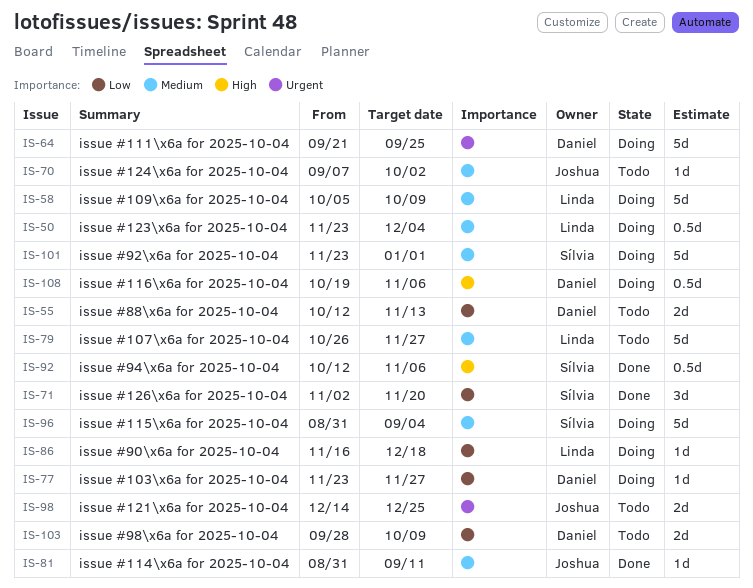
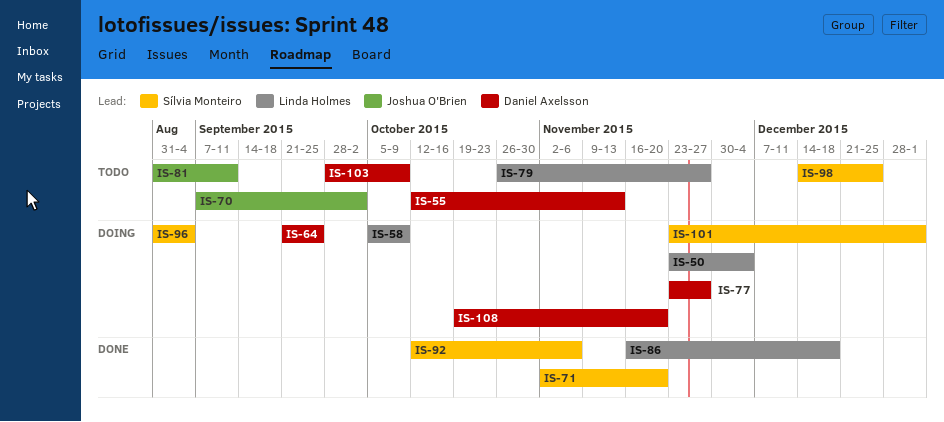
IS-81, status: Done -> Todo
IS-86, status: Doing -> Done
IS-98, owner: Joshua O'Brien -> Sílvia Monteiro
IS-108, due: Nov 6 -> Nov 20

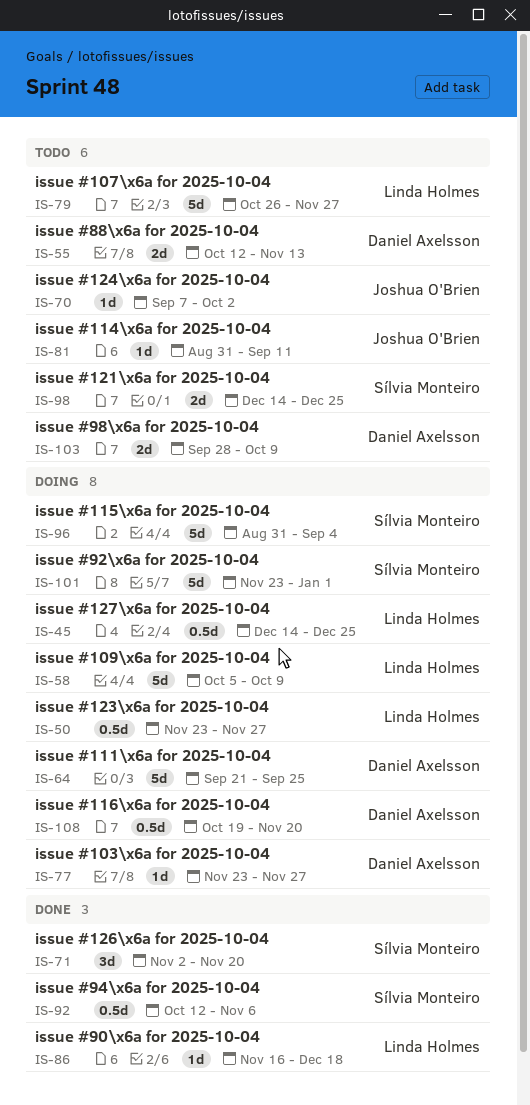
IS-45: none -> present
IS-50, due: Dec 4 -> Nov 27

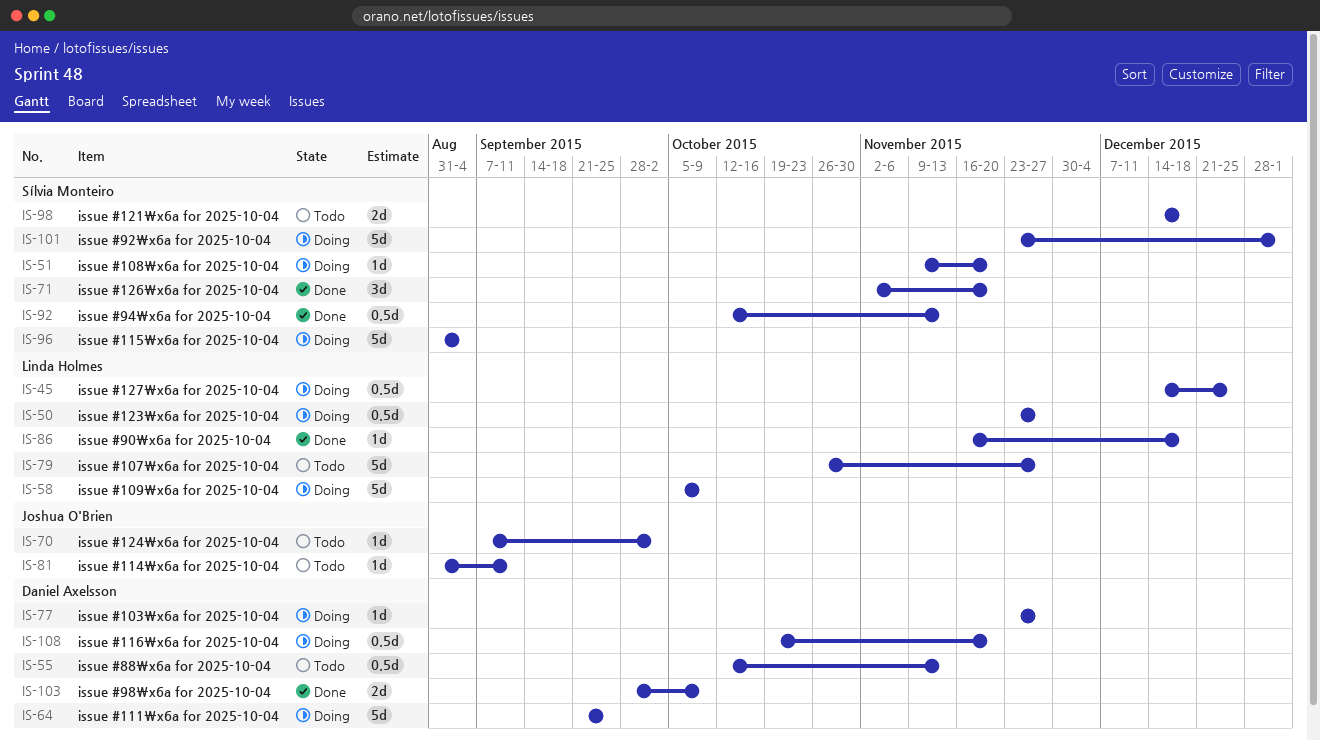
IS-51: none -> present
IS-55, estimate: 2d -> 0.5d
IS-92, due: Nov 6 -> Nov 13
IS-98, due: Dec 25 -> Dec 18
IS-103, status: Todo -> Done

